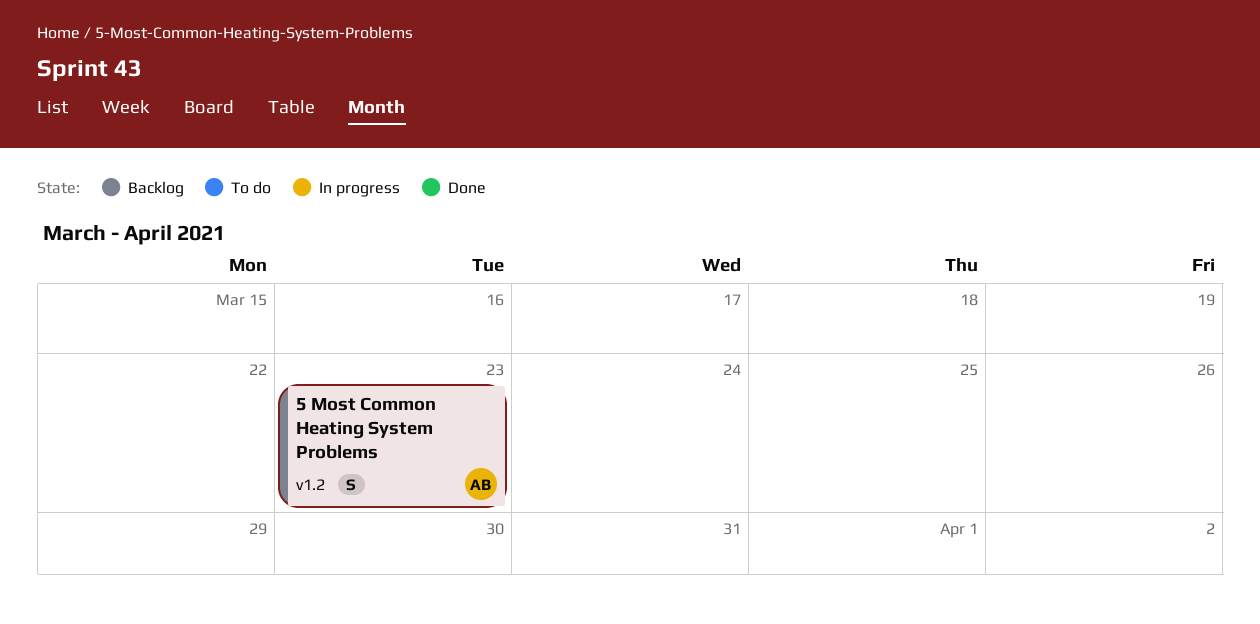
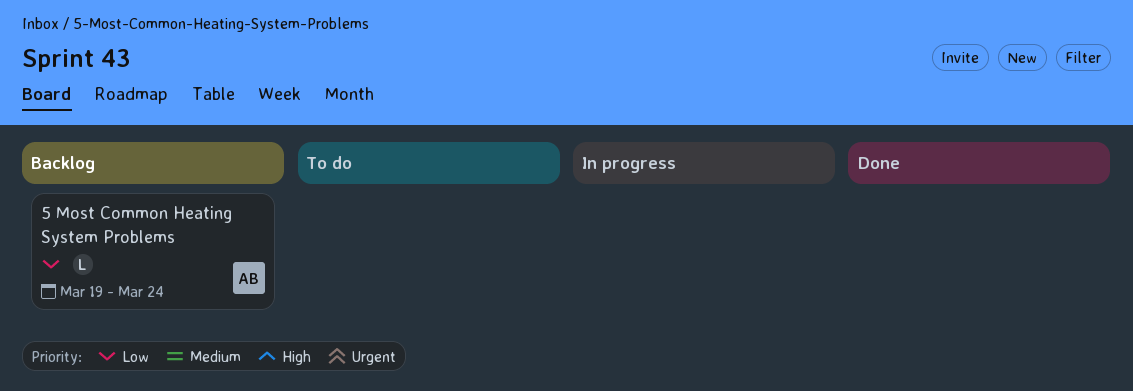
5 Most Common Heating System Problems, estimate: S -> L
5 Most Common Heating System Problems, due: Mar 23 -> Mar 24

